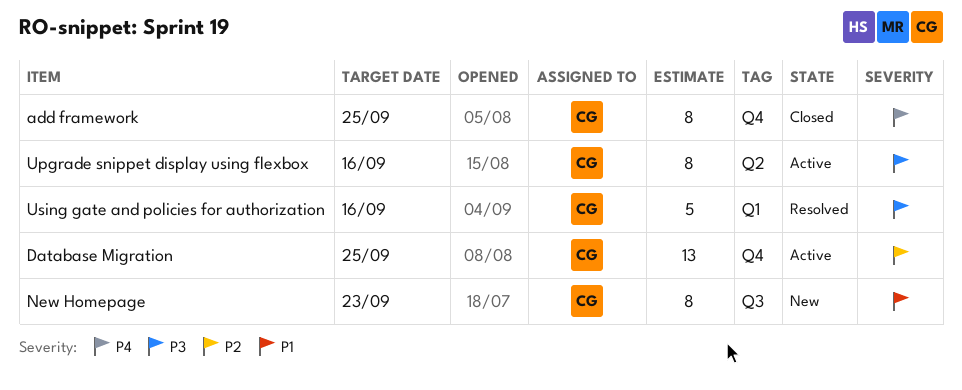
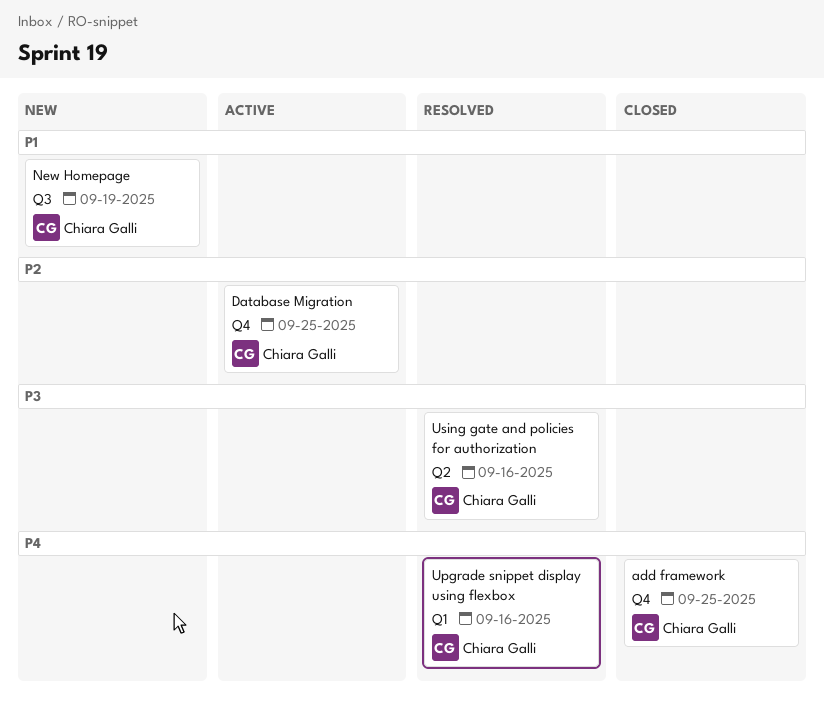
New Homepage, due: Sep 23 -> Sep 19
Upgrade snippet display using flexbox, status: Active -> Resolved
Upgrade snippet display using flexbox, priority: P3 -> P4
Upgrade snippet display using flexbox, label: Q2 -> Q1
Using gate and policies for authorization, label: Q1 -> Q2

